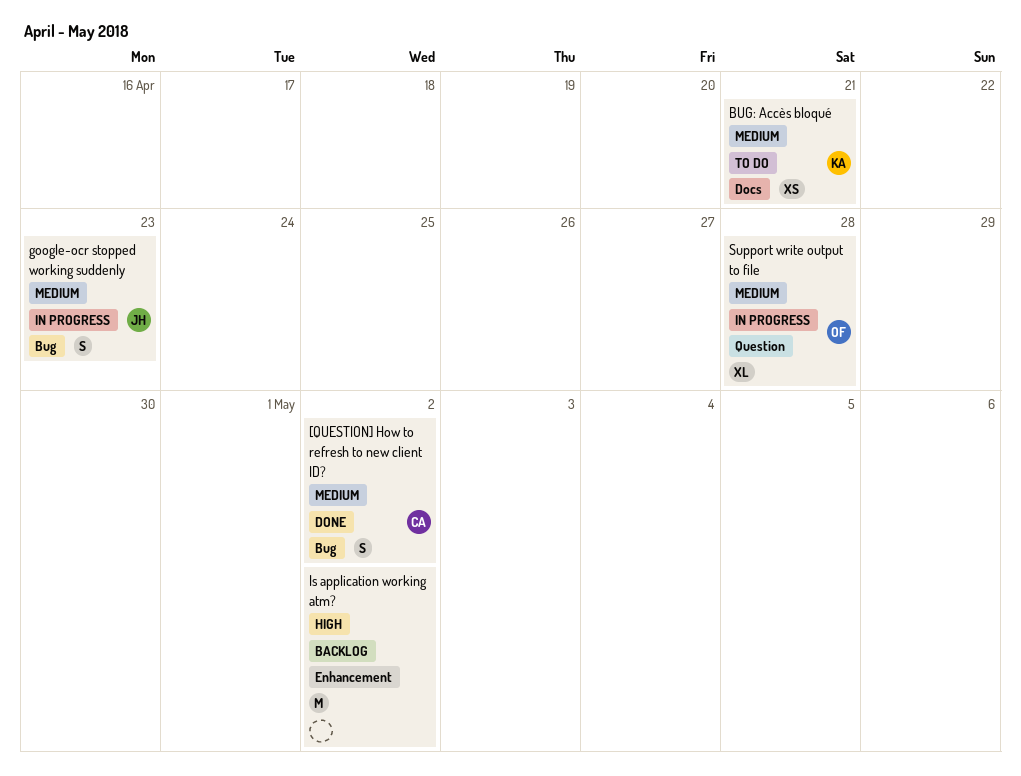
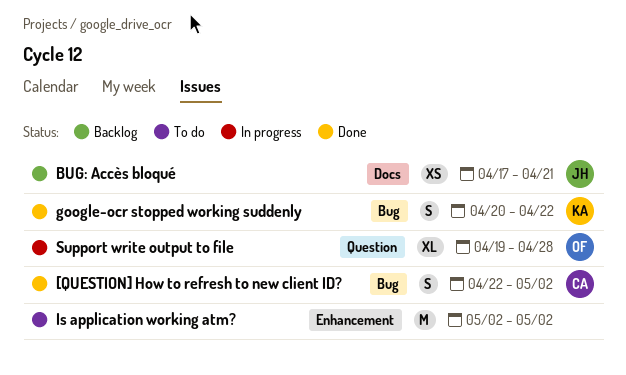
BUG: Accès bloqué, status: To do -> Backlog
BUG: Accès bloqué, owner: KA -> JH
google-ocr stopped working suddenly, status: In progress -> Done
google-ocr stopped working suddenly, owner: JH -> KA
google-ocr stopped working suddenly, due: Apr 23 -> Apr 22
Is application working atm?, status: Backlog -> To do

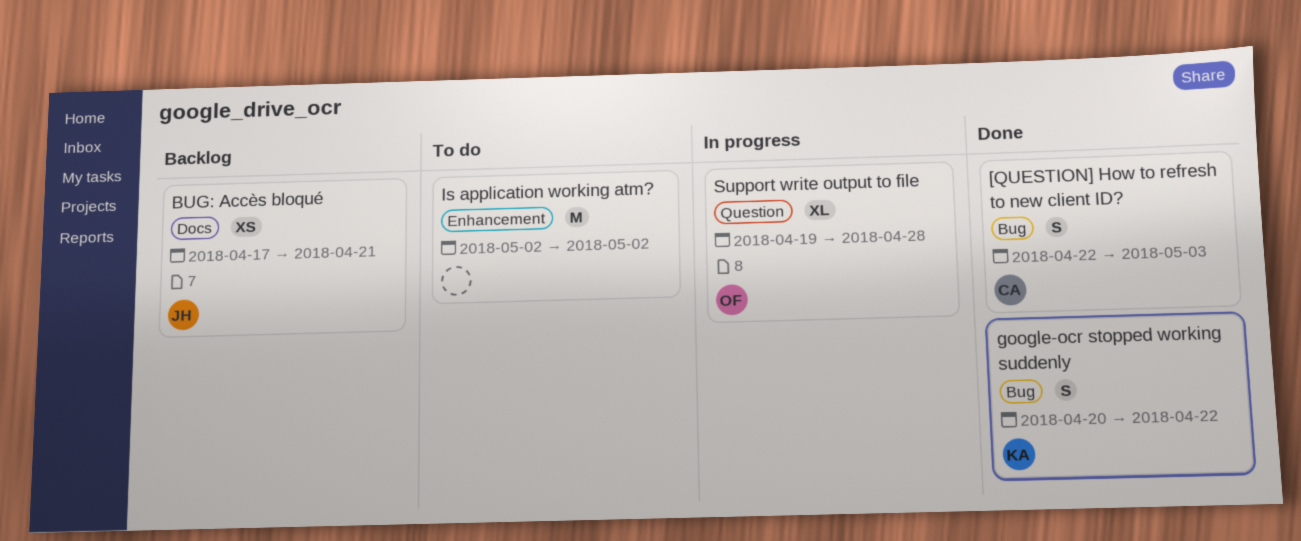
[QUESTION] How to refresh to new client ID?, due: May 2 -> May 3

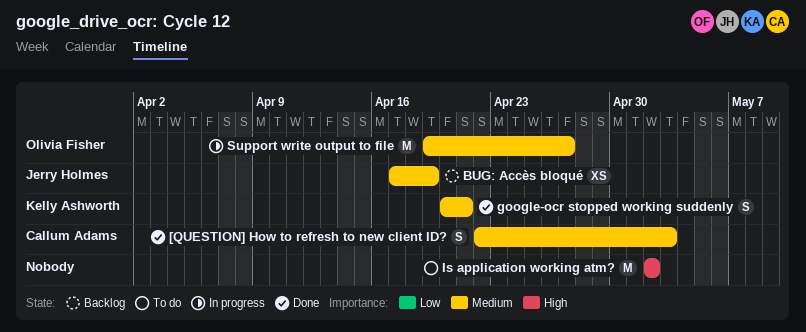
BUG: Accès bloqué, due: Apr 21 -> Apr 19
google-ocr stopped working suddenly, due: Apr 22 -> Apr 21
Support write output to file, estimate: XL -> M
Support write output to file, due: Apr 28 -> Apr 27

